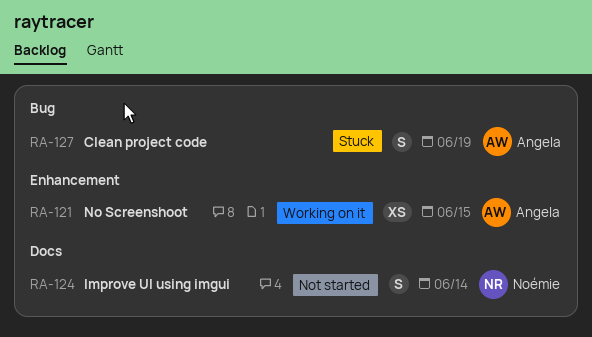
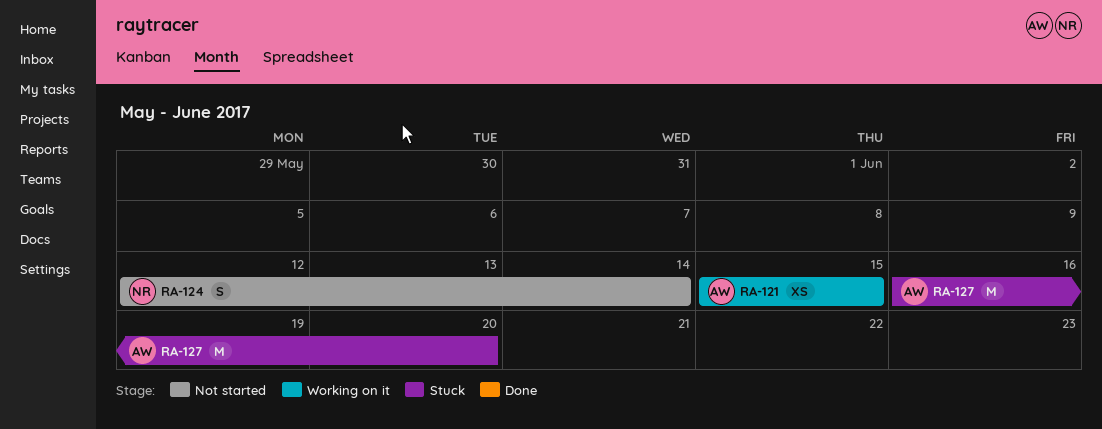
RA-127, estimate: S -> M
RA-127, due: Jun 19 -> Jun 20

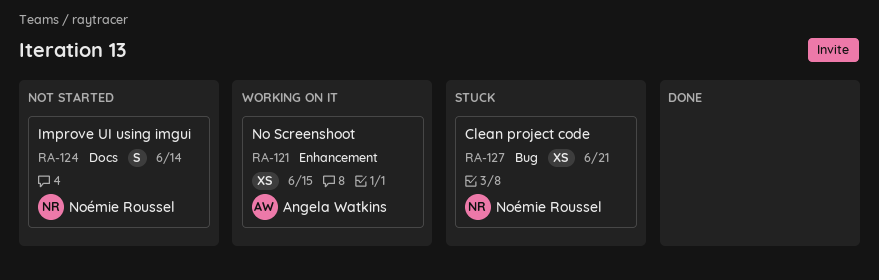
RA-127, owner: Angela Watkins -> Noémie Roussel
RA-127, estimate: M -> XS
RA-127, due: Jun 20 -> Jun 21

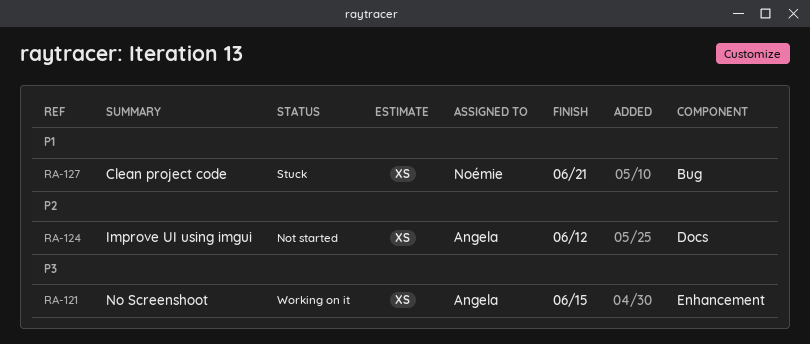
RA-124, owner: Noémie Roussel -> Angela Watkins
RA-124, estimate: S -> XS
RA-124, due: Jun 14 -> Jun 12

